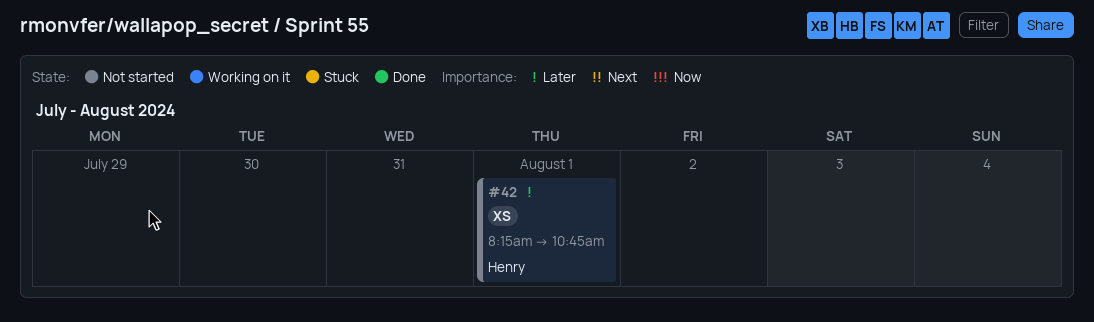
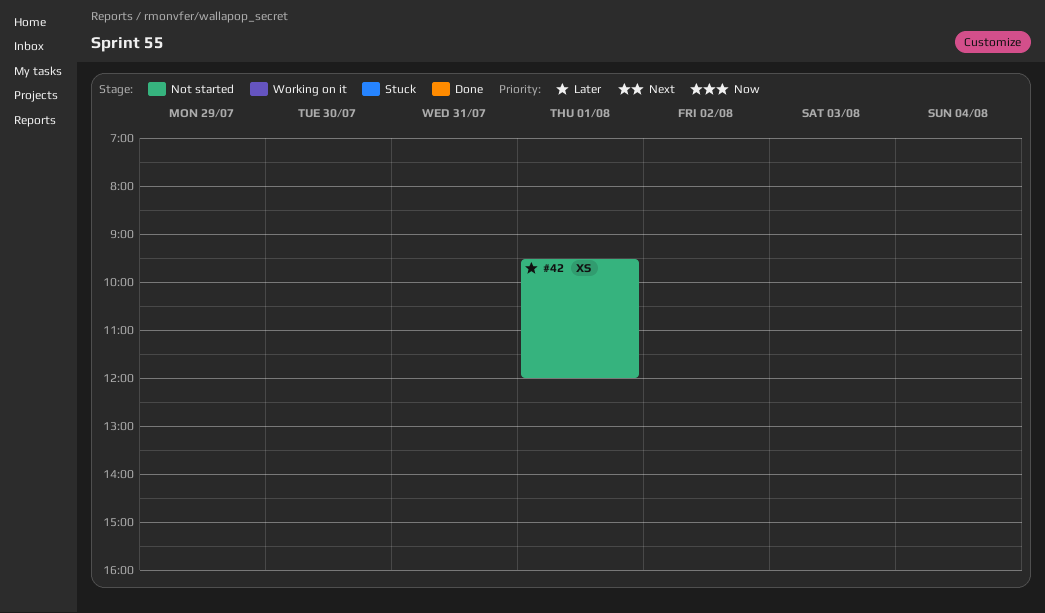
#42, begins: 08:15 -> 09:30
#42, ends: 10:45 -> 12:00

